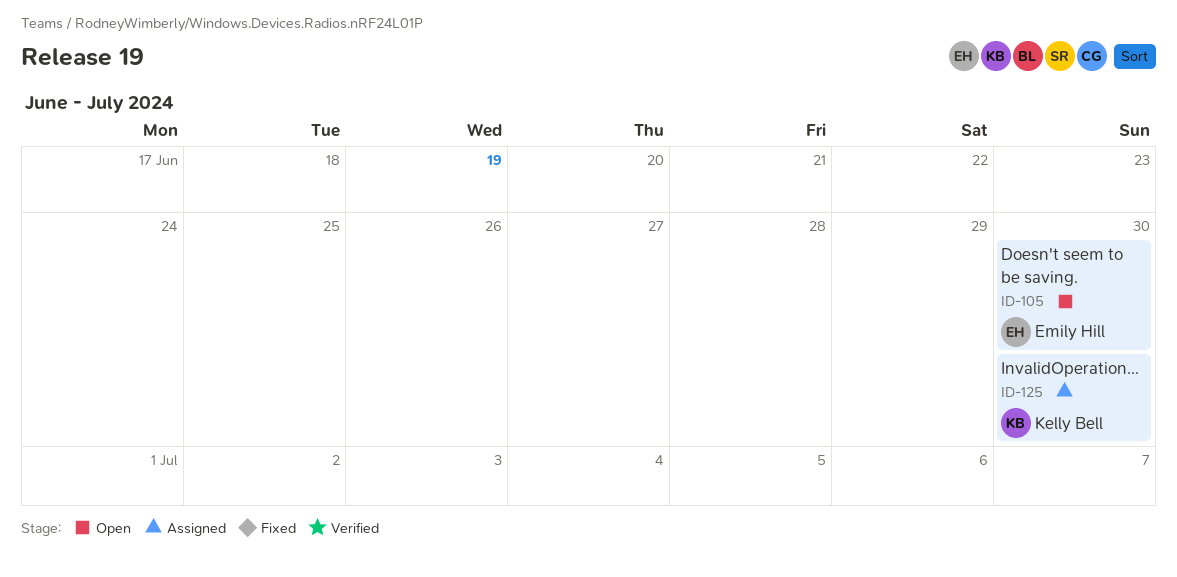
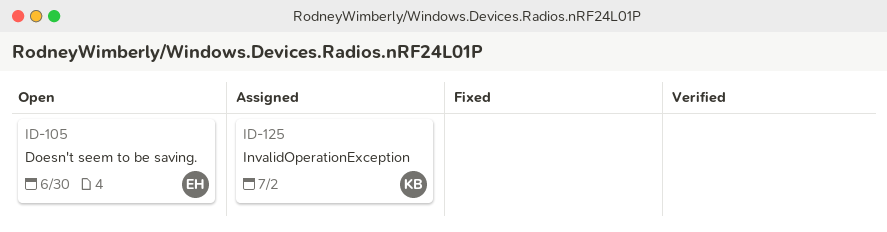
ID-125, due: Jun 30 -> Jul 2

